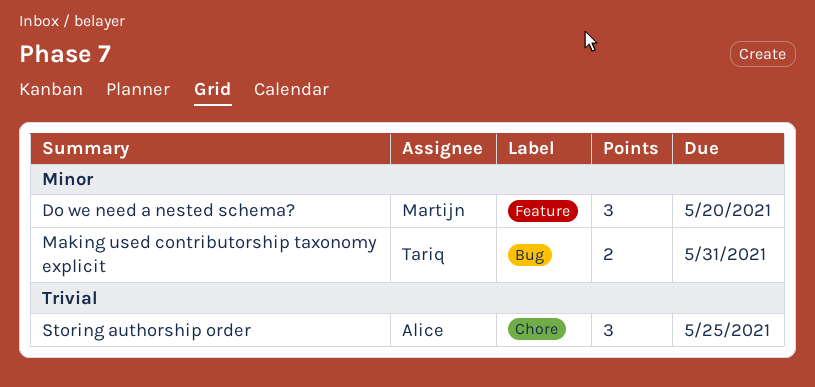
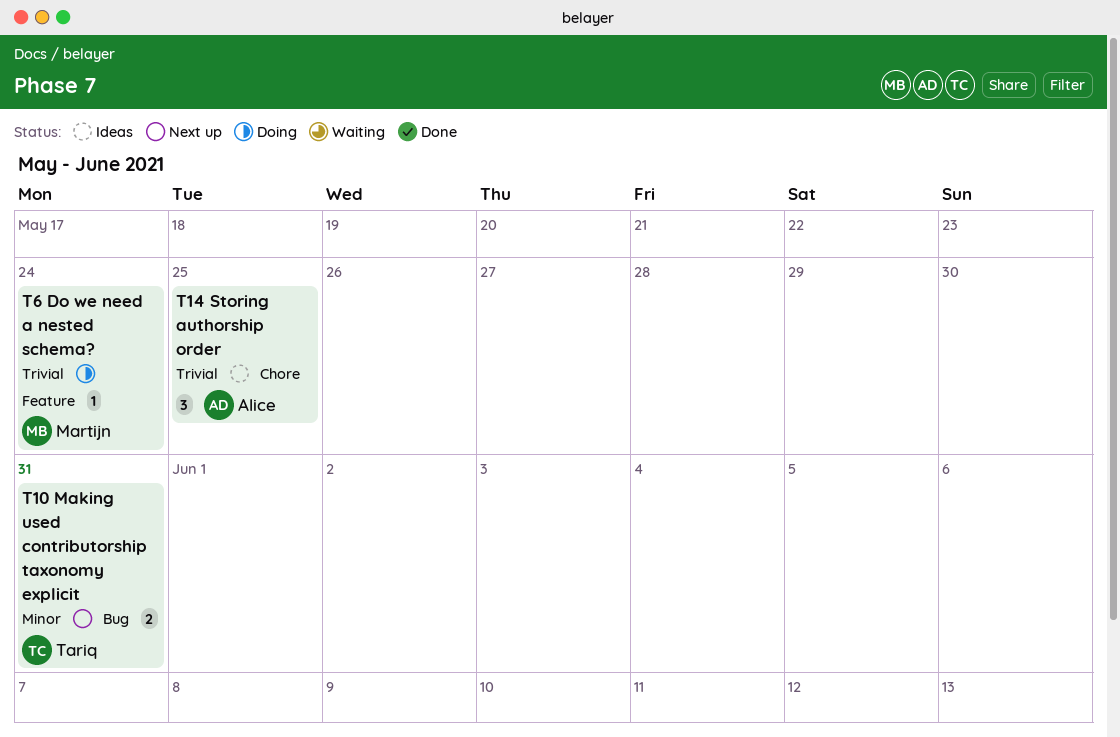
Do we need a nested schema?, priority: Minor -> Trivial
Do we need a nested schema?, estimate: 3 -> 1
Do we need a nested schema?, due: May 20 -> May 24

